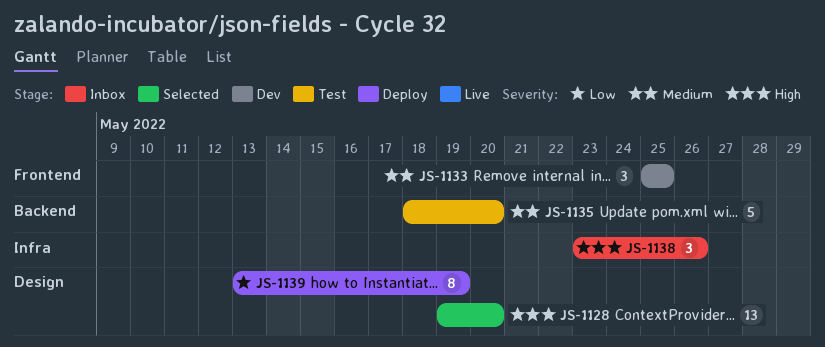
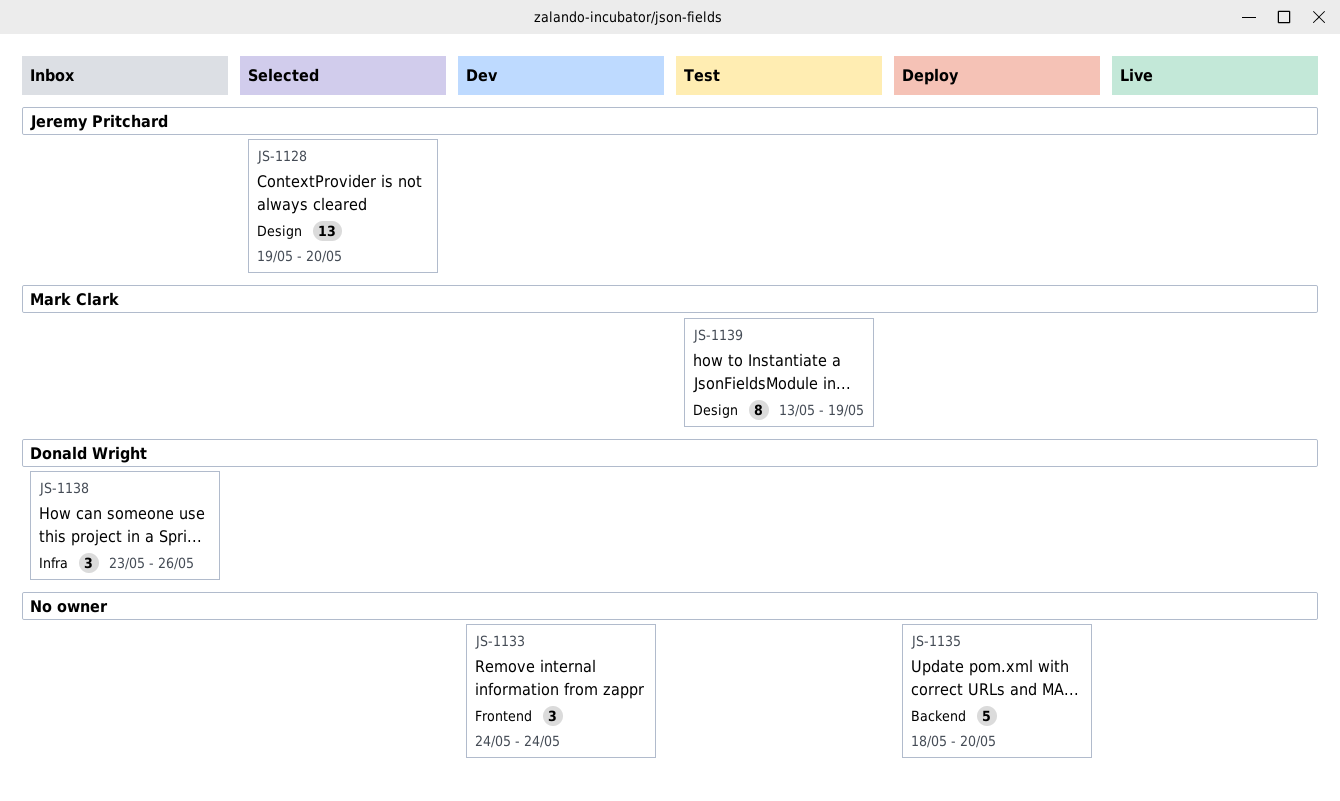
JS-1133, start: May 25 -> May 24
JS-1133, due: May 25 -> May 24
JS-1135, status: Test -> Deploy
JS-1139, status: Deploy -> Test

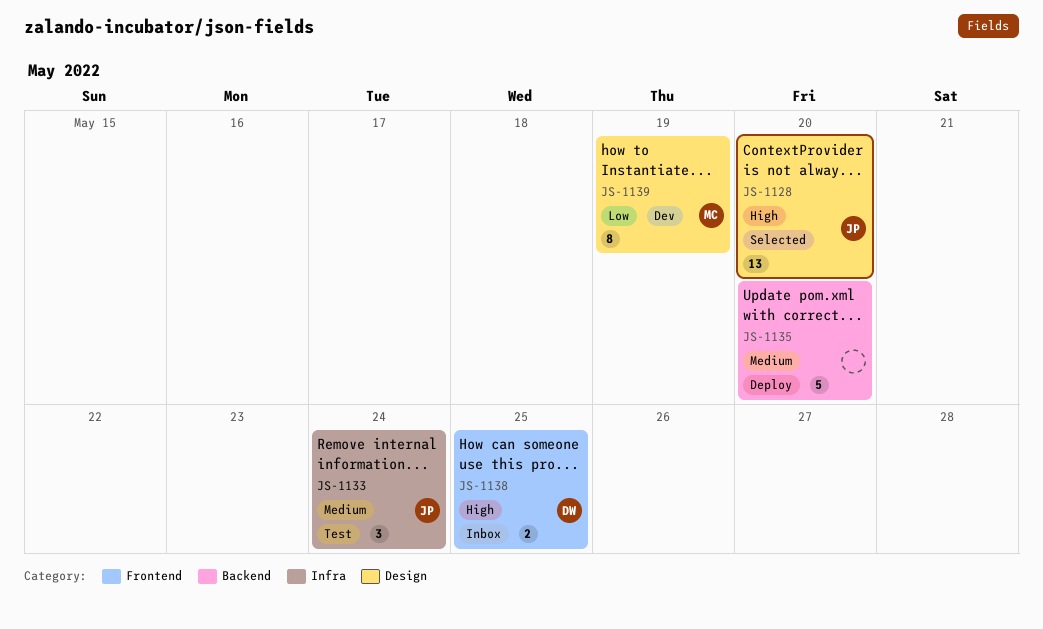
JS-1133, status: Dev -> Test
JS-1133, owner: none -> Jeremy Pritchard
JS-1133, label: Frontend -> Infra
JS-1138, label: Infra -> Frontend
JS-1138, estimate: 3 -> 2
JS-1138, due: May 26 -> May 25
JS-1139, status: Test -> Dev

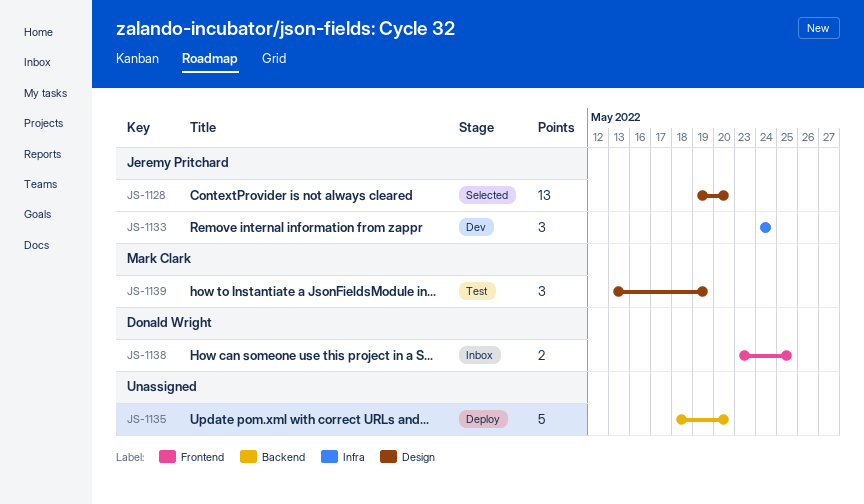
JS-1133, status: Test -> Dev
JS-1139, status: Dev -> Test
JS-1139, estimate: 8 -> 3

